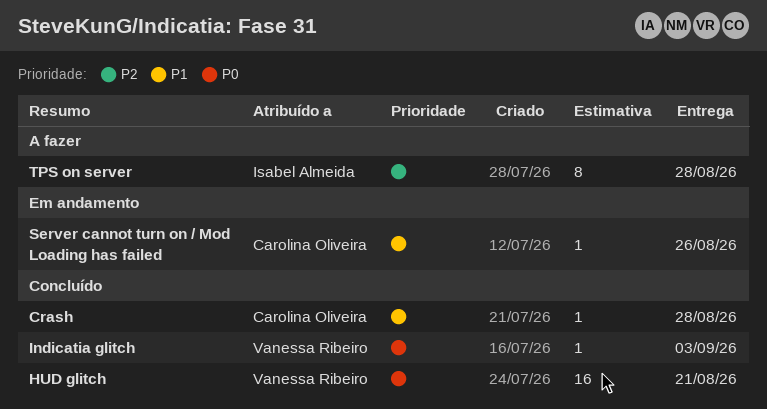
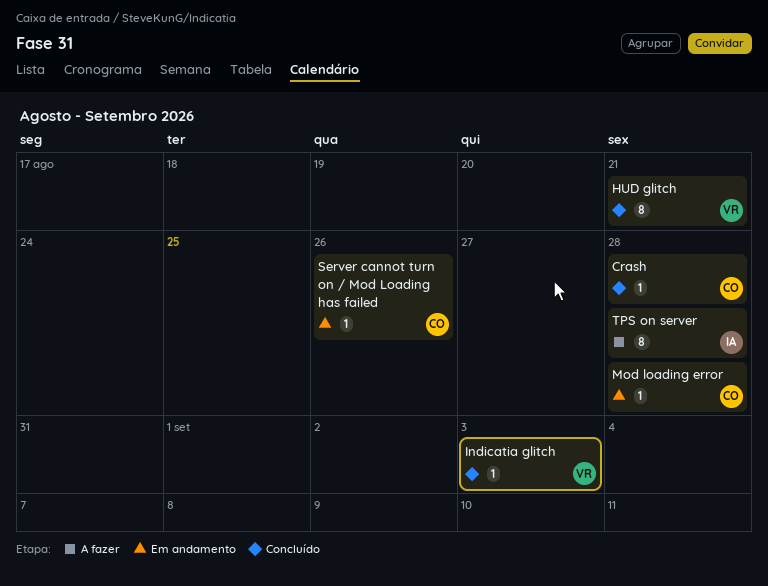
HUD glitch, estimate: 16 -> 8
Mod loading error: none -> present

